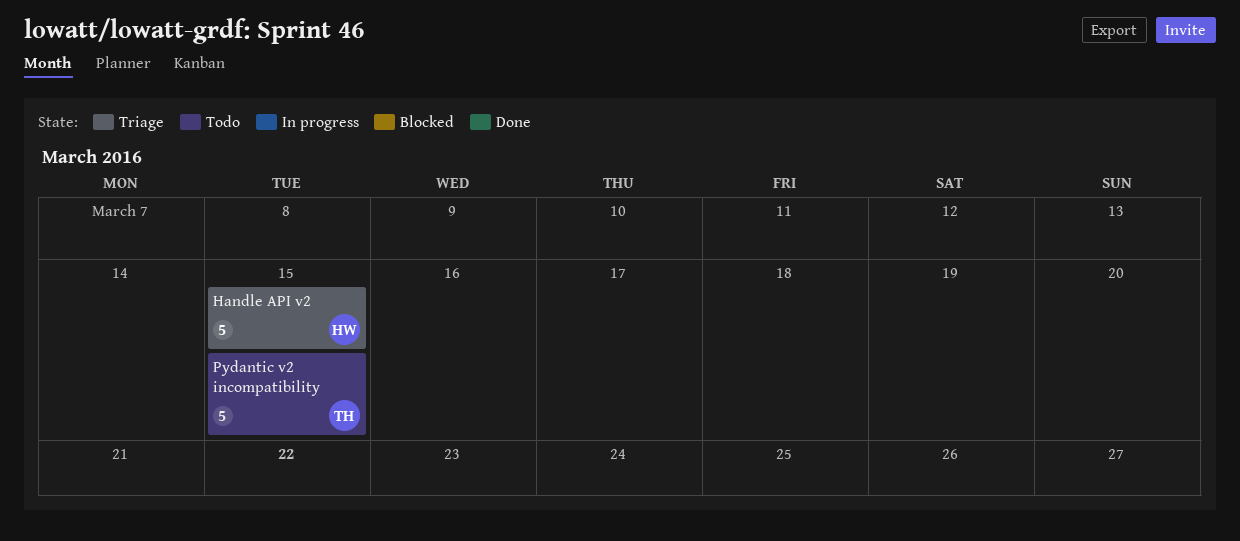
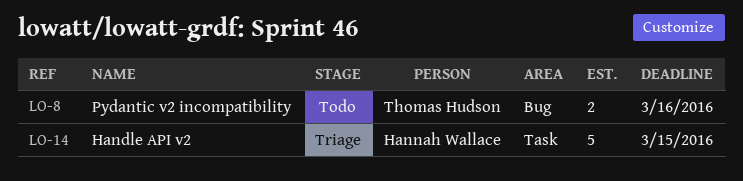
Pydantic v2 incompatibility, estimate: 5 -> 2
Pydantic v2 incompatibility, due: Mar 15 -> Mar 16

